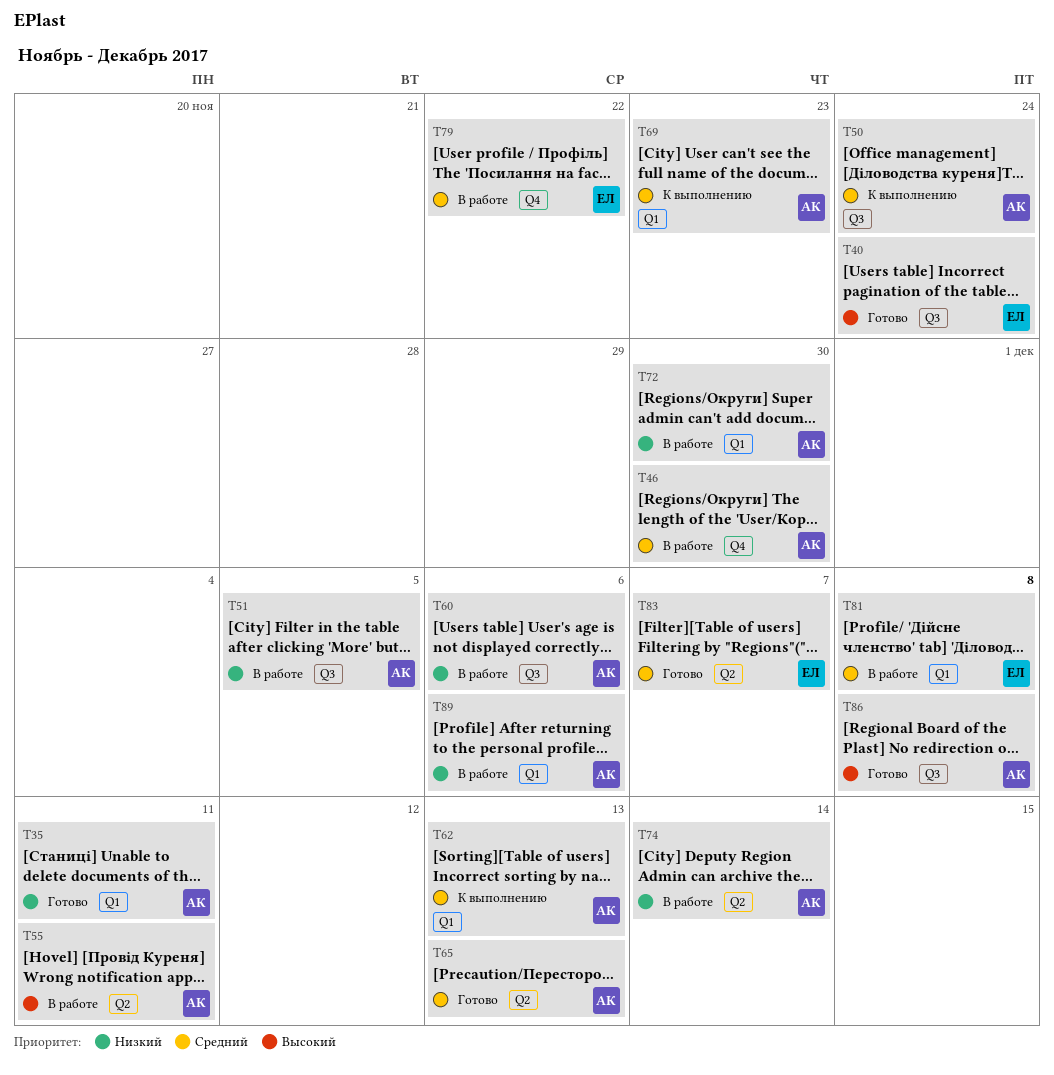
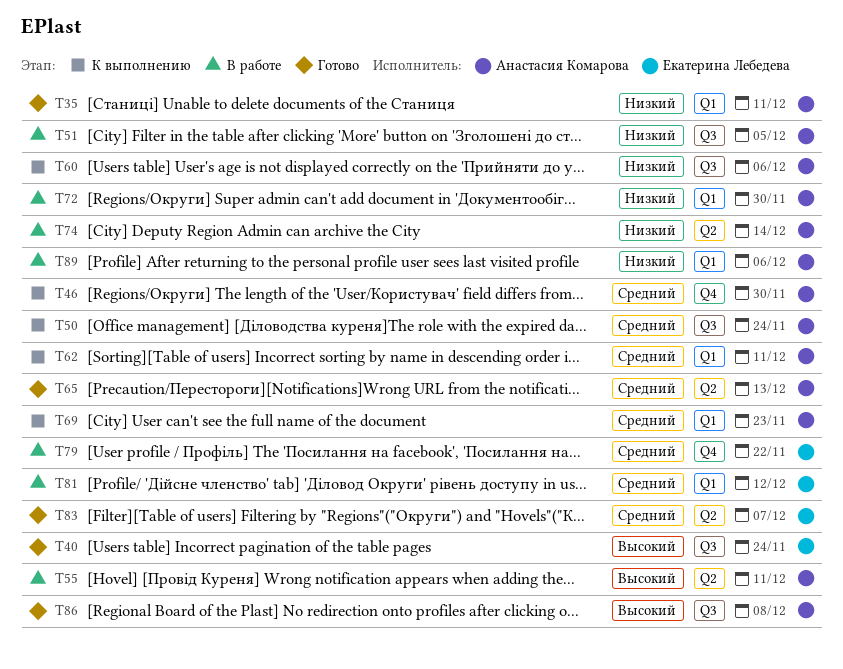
T46, status: В работе -> К выполнению
T60, status: В работе -> К выполнению
T62, due: Dec 13 -> Dec 11
T81, due: Dec 8 -> Dec 12

